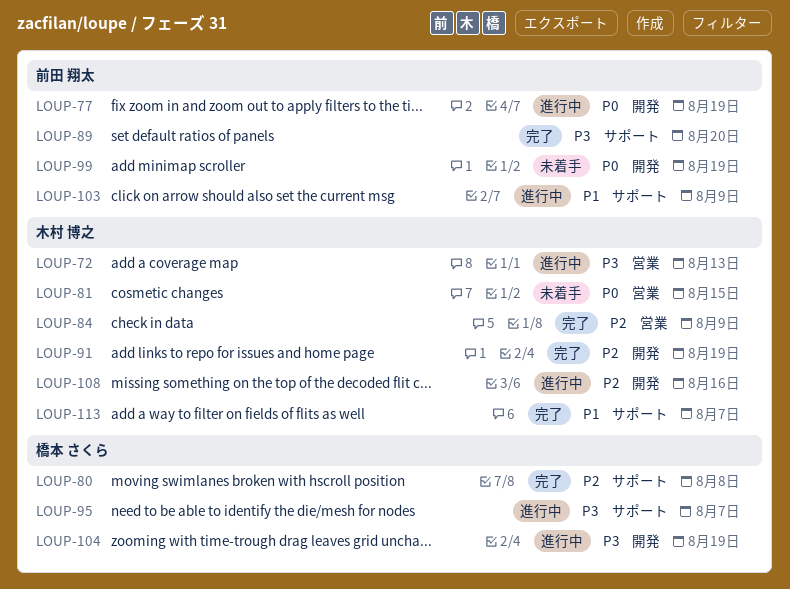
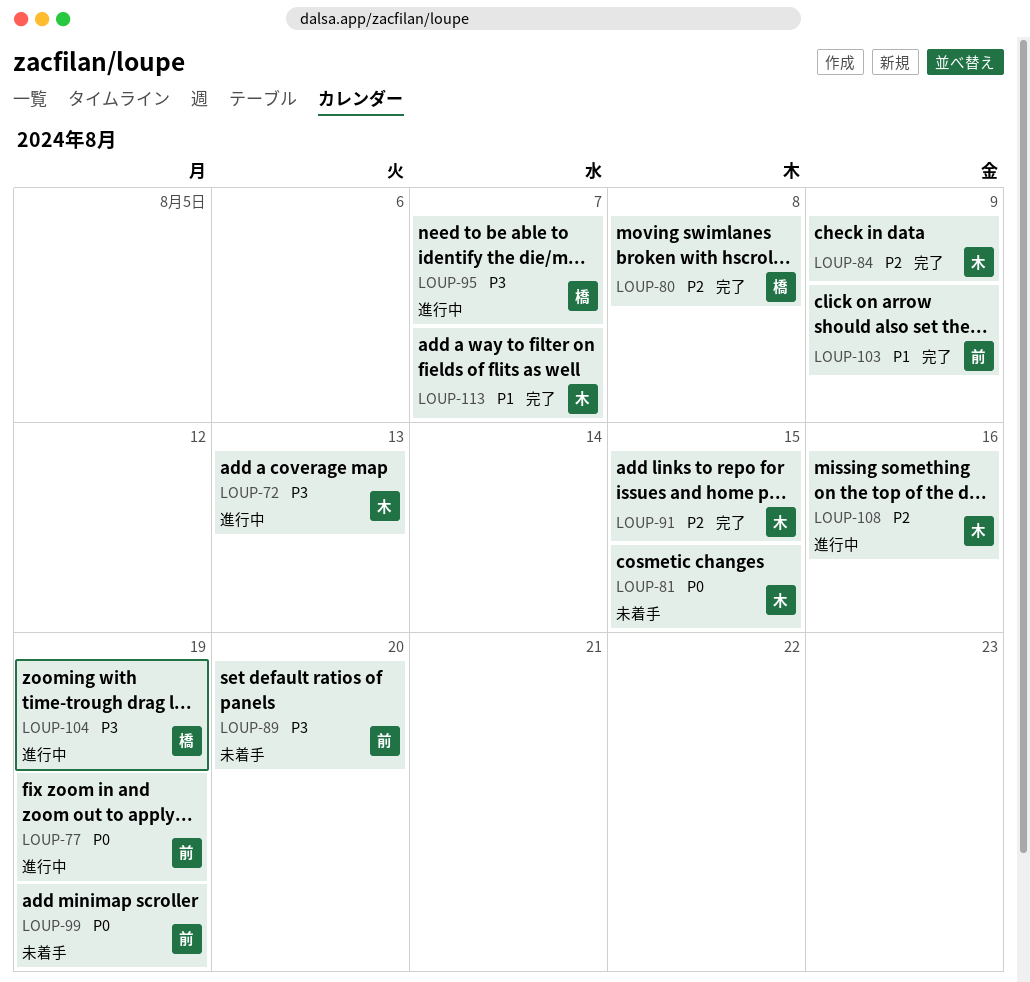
LOUP-89, status: 完了 -> 未着手
LOUP-91, due: Aug 19 -> Aug 15
LOUP-103, status: 進行中 -> 完了

